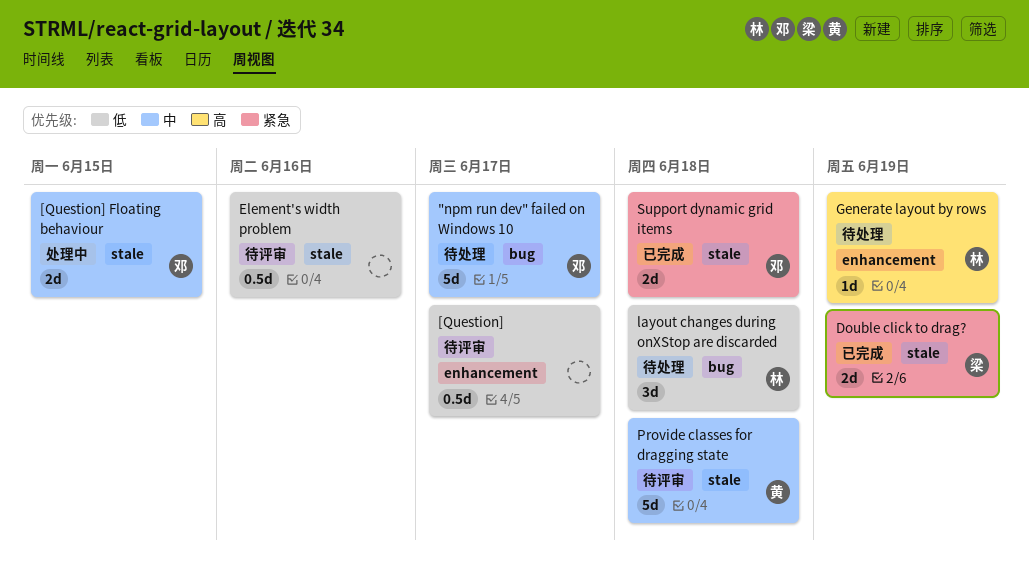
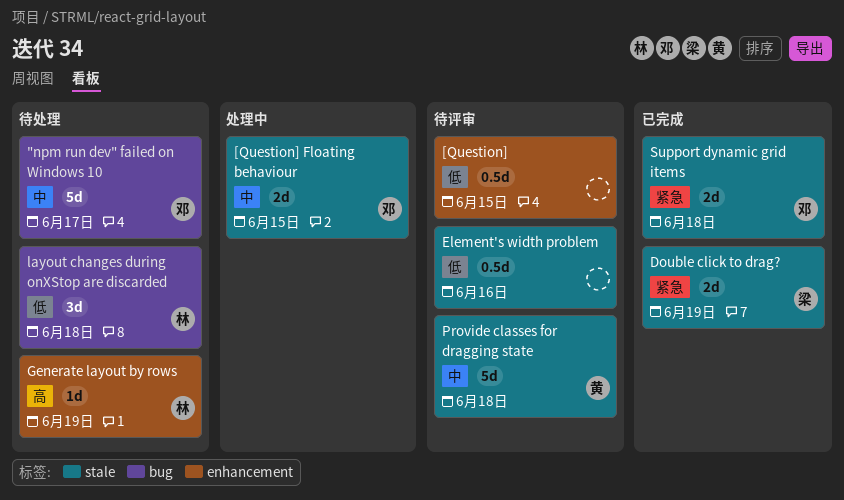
[Question], due: Jun 17 -> Jun 15

